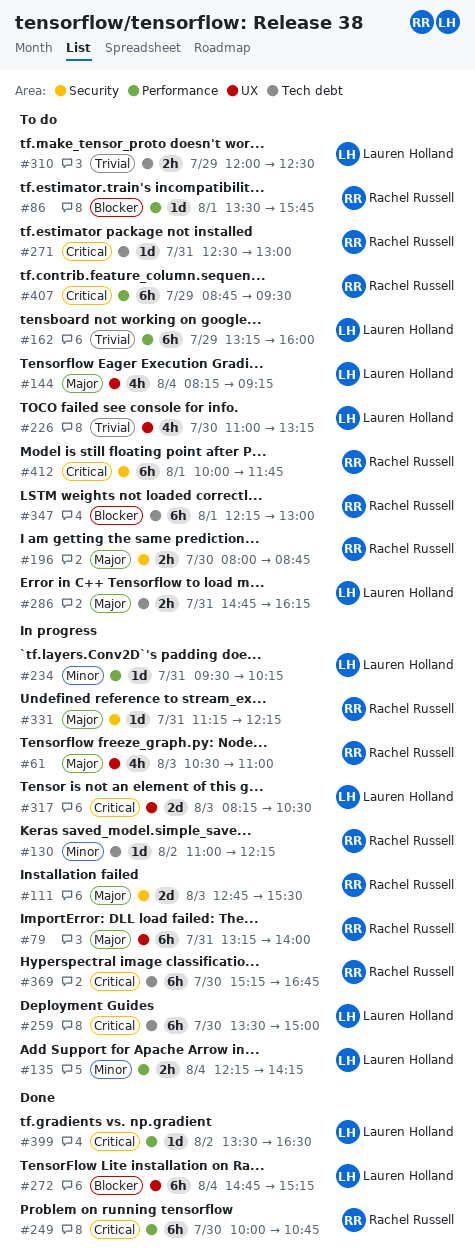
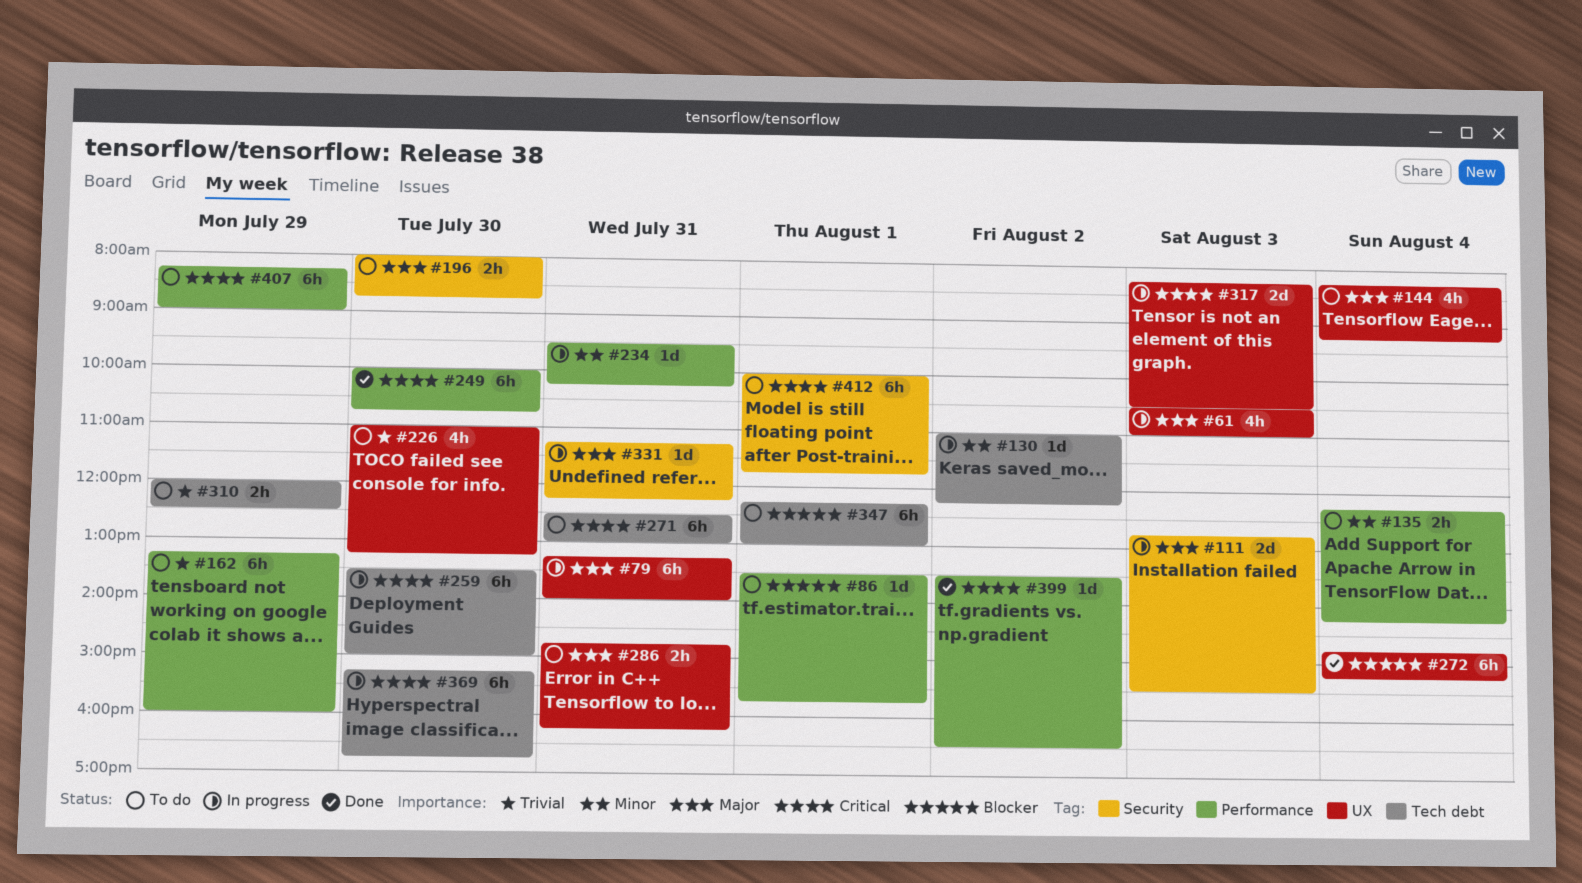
#135, status: In progress -> To do
#271, estimate: 1d -> 6h
#286, label: Tech debt -> UX
#407, begins: 08:45 -> 08:15
#407, ends: 09:30 -> 09:00

